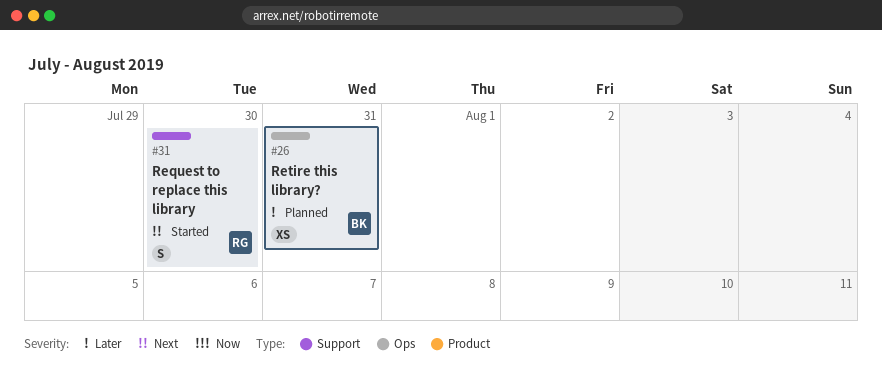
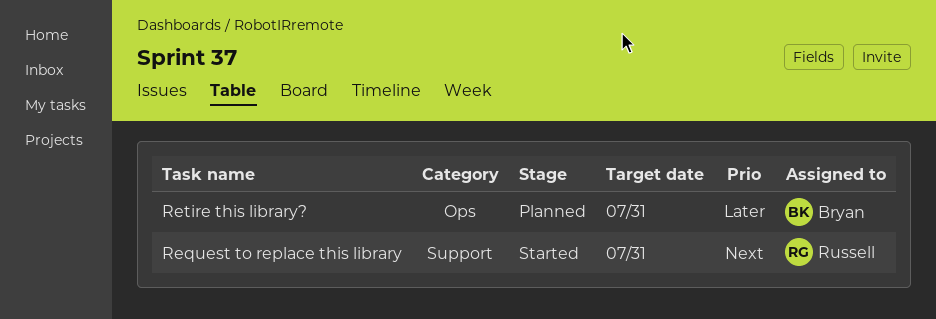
Request to replace this library, due: Jul 30 -> Jul 31

